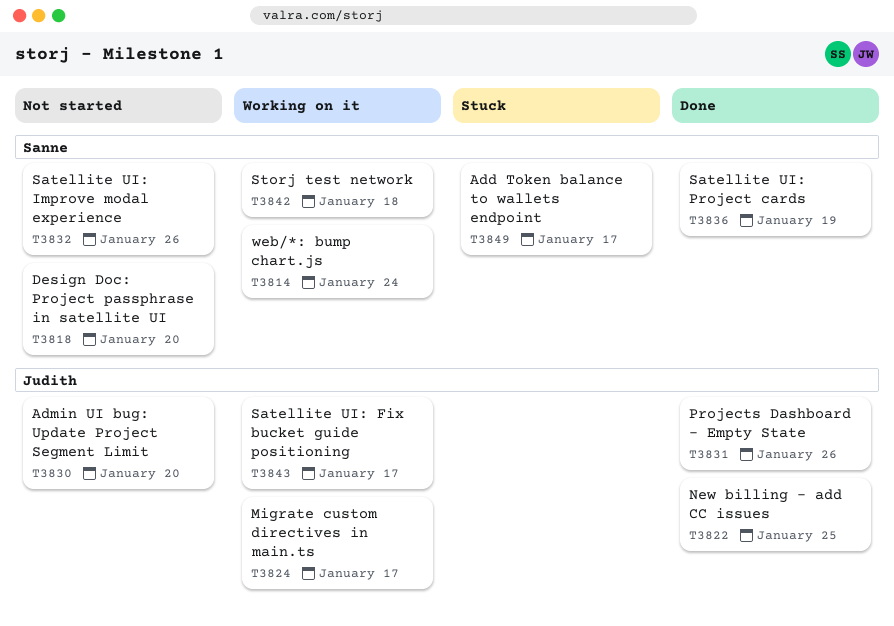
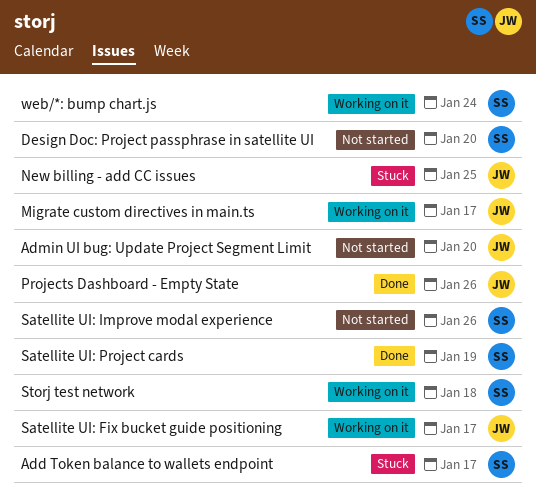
New billing - add CC issues, status: Done -> Stuck

